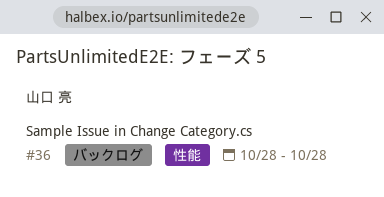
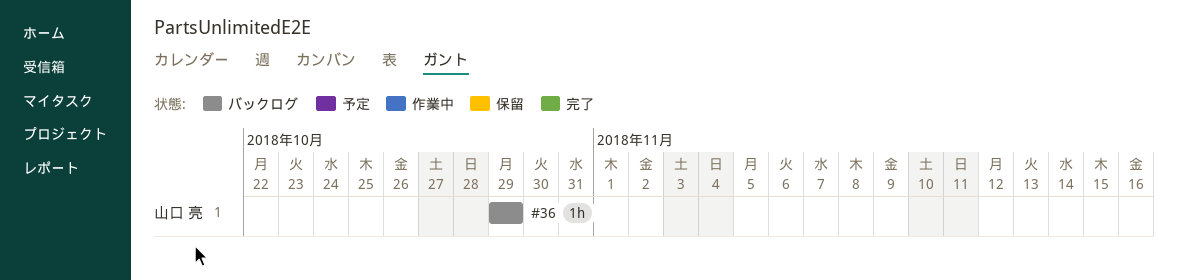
#36, start: Oct 28 -> Oct 29
#36, due: Oct 28 -> Oct 29

